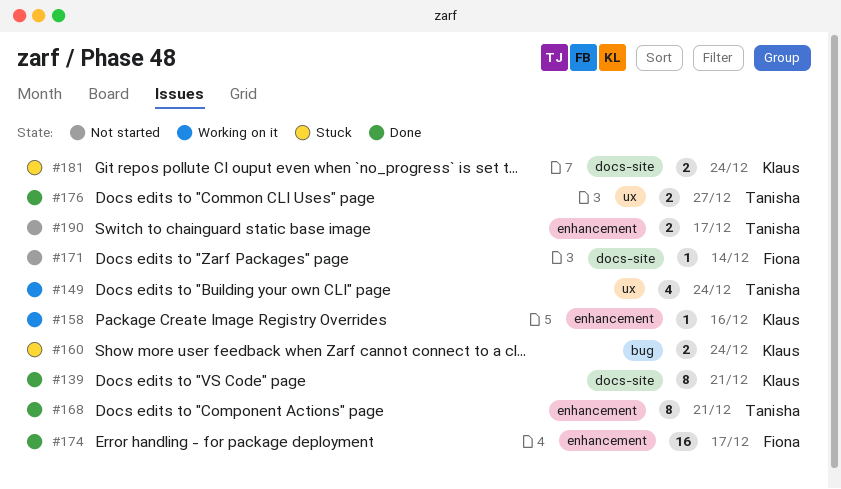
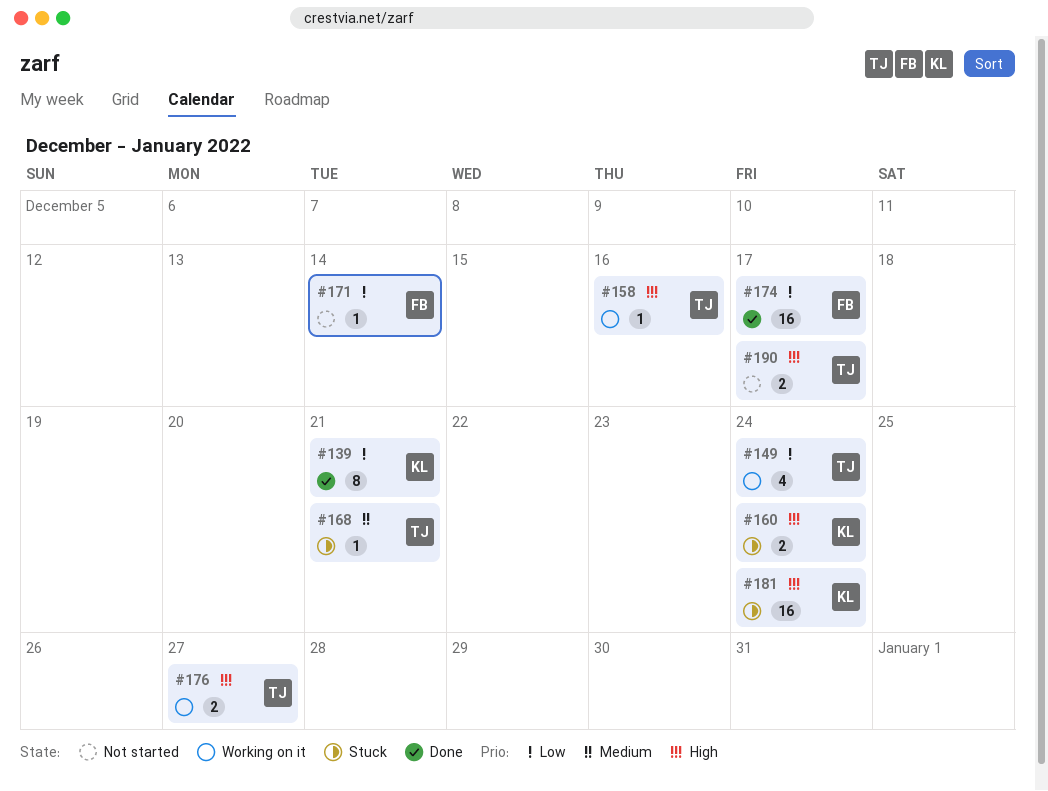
#158, owner: Klaus -> Tanisha
#168, status: Done -> Stuck
#168, estimate: 8 -> 1
#176, status: Done -> Working on it
#181, estimate: 2 -> 16

